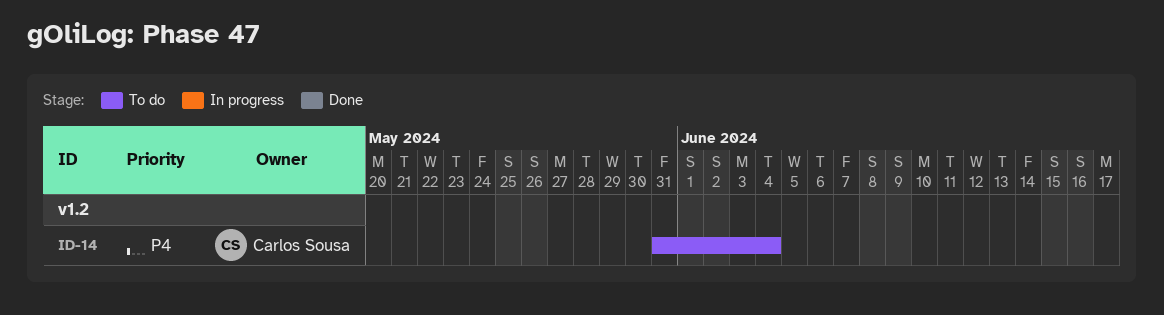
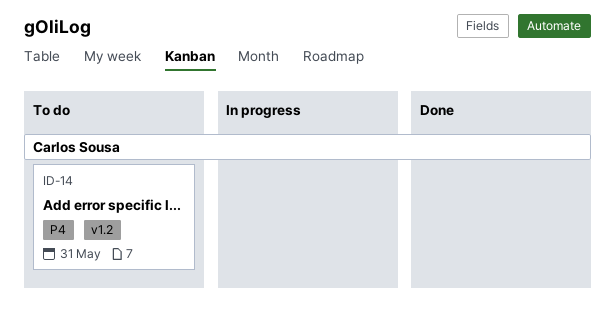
ID-14, due: Jun 4 -> May 31

